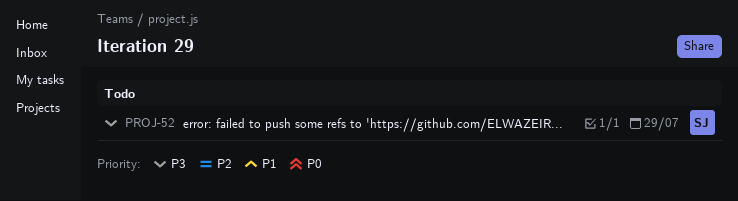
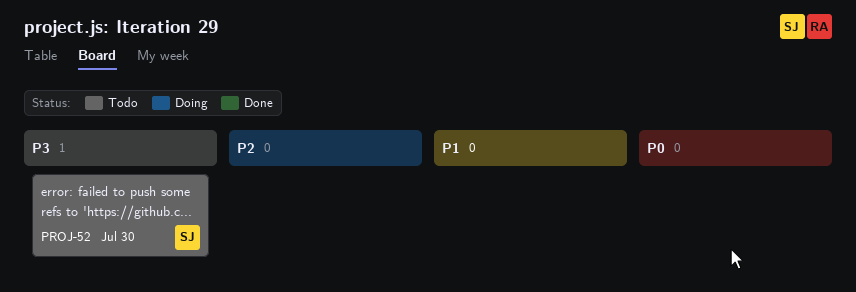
PROJ-52, due: Jul 29 -> Jul 30

